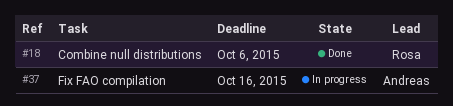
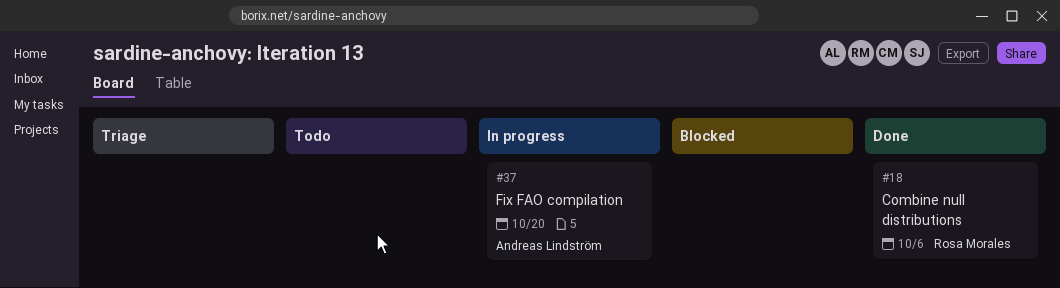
#37, due: Oct 16 -> Oct 20

